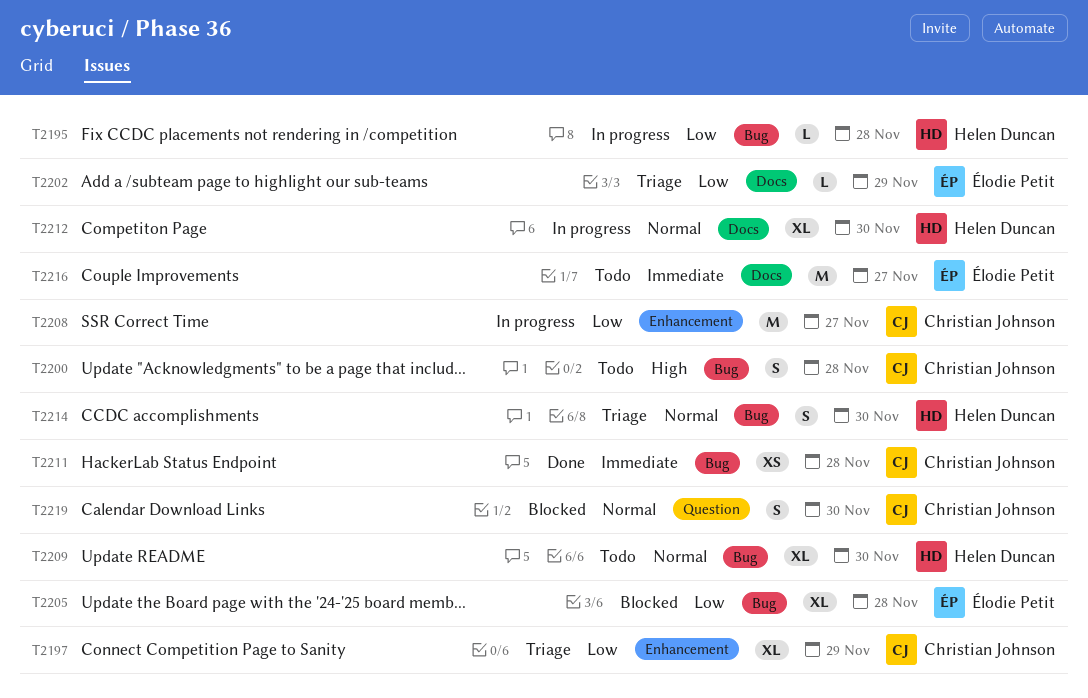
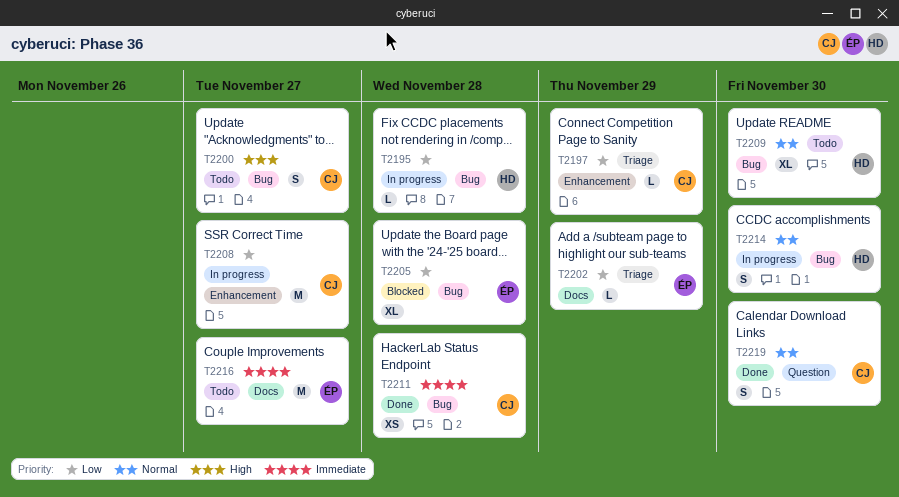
T2197, estimate: XL -> L
T2200, due: Nov 28 -> Nov 27
T2212: present -> none
T2214, status: Triage -> In progress
T2219, status: Blocked -> Done

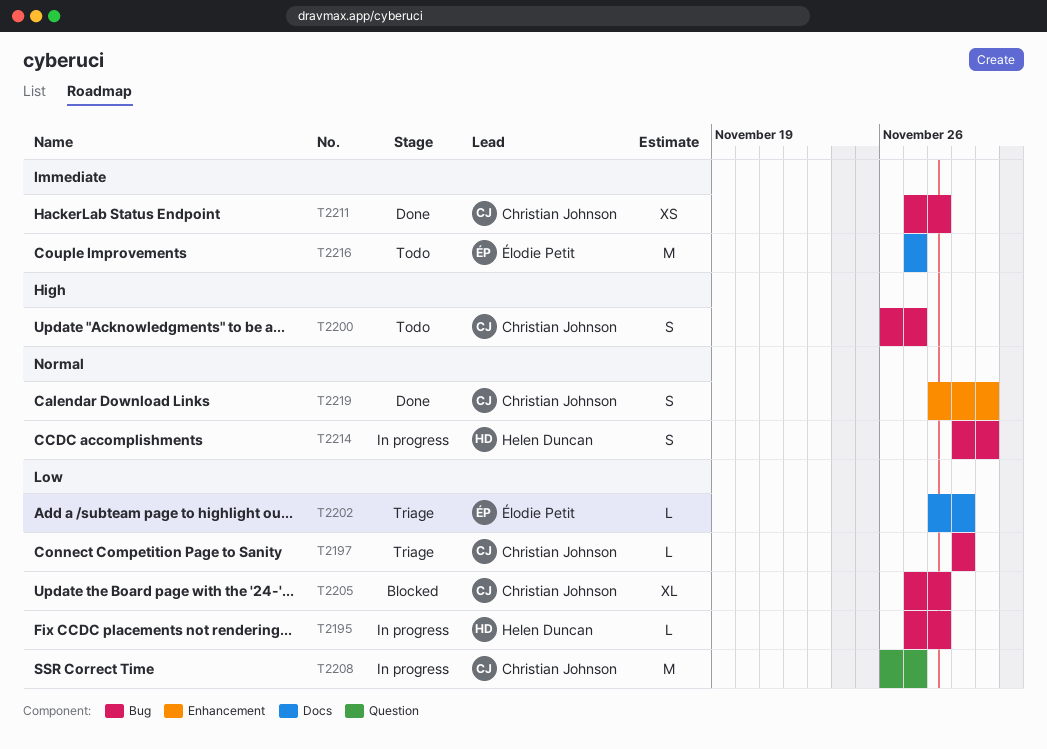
T2197, label: Enhancement -> Bug
T2205, owner: Élodie Petit -> Christian Johnson
T2208, label: Enhancement -> Question
T2209: present -> none
T2219, label: Question -> Enhancement

